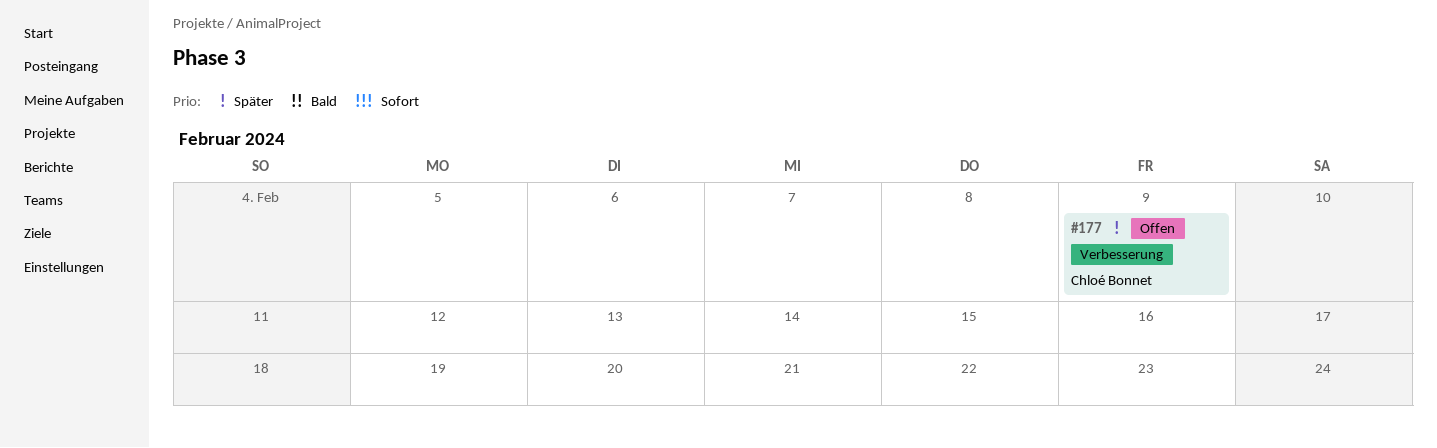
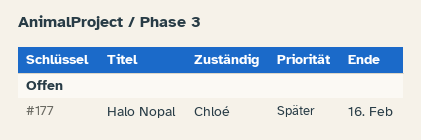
#177, due: Feb 9 -> Feb 16

